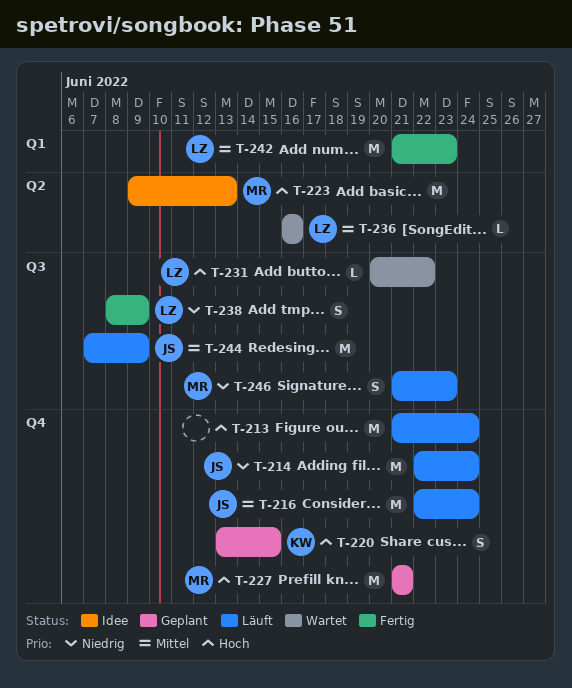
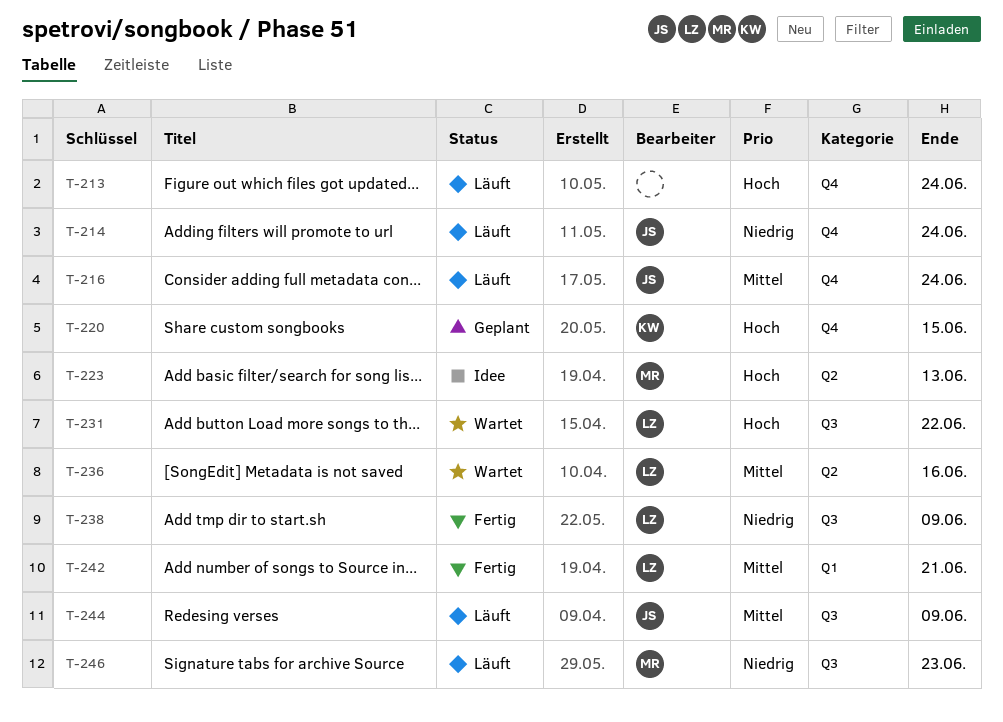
T-227: present -> none
T-242, due: Jun 23 -> Jun 21

